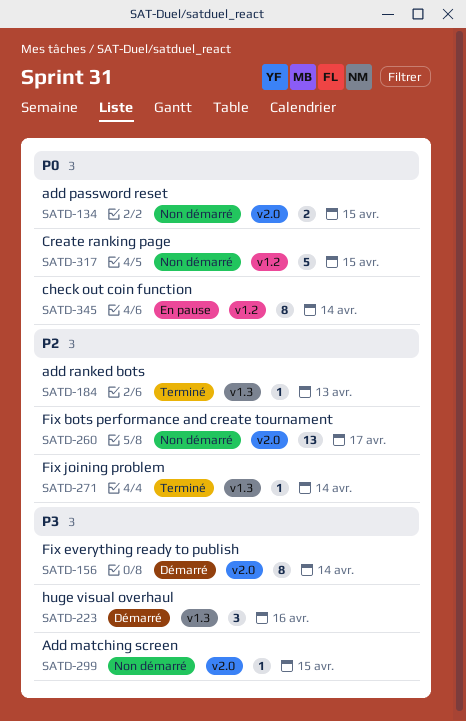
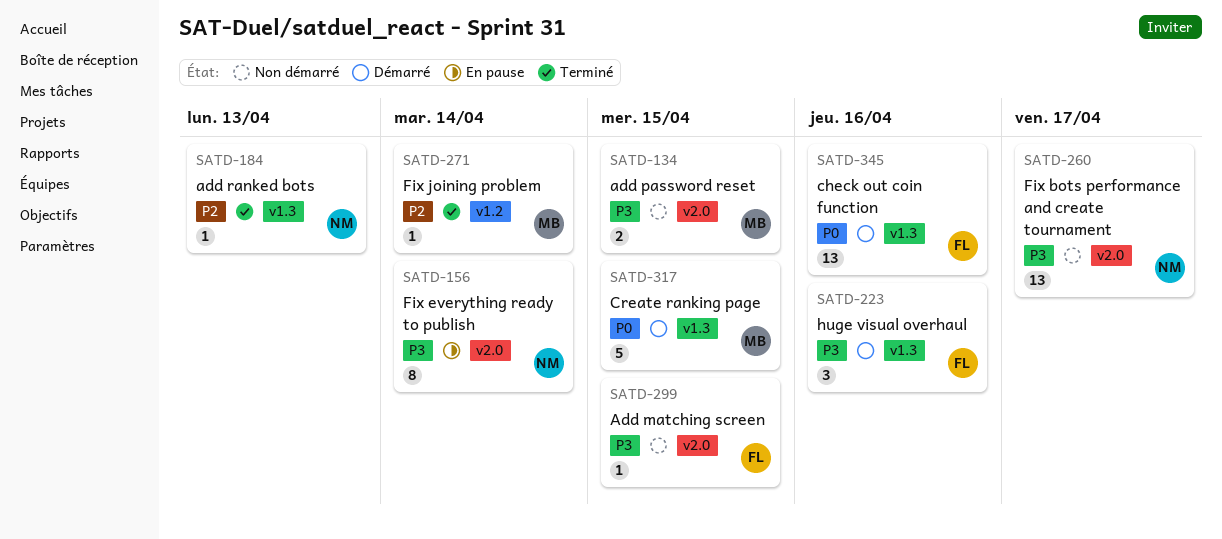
SATD-134, priority: P0 -> P3
SATD-156, status: Démarré -> En pause
SATD-260, priority: P2 -> P3
SATD-271, label: v1.3 -> v1.2
SATD-317, status: Non démarré -> Démarré
SATD-317, label: v1.2 -> v1.3
SATD-345, status: En pause -> Démarré
SATD-345, label: v1.2 -> v1.3
SATD-345, estimate: 8 -> 13
SATD-345, due: Apr 14 -> Apr 16

